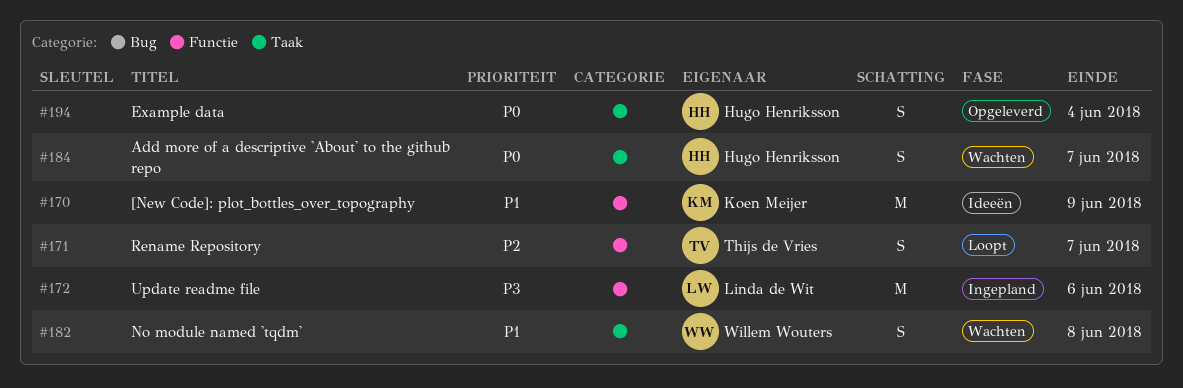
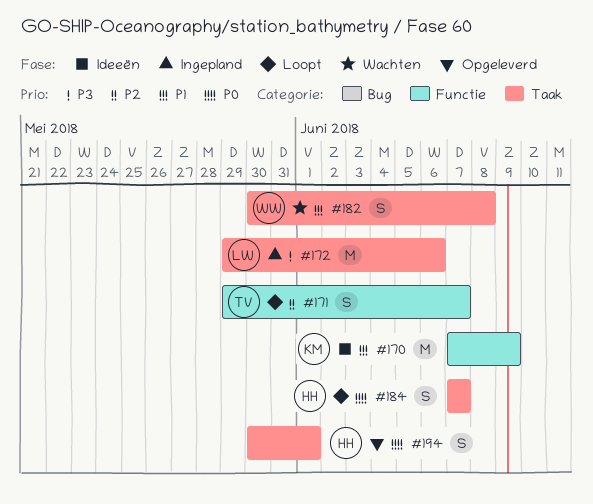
#172, label: Functie -> Taak
#184, status: Wachten -> Loopt
#194, due: Jun 4 -> Jun 1

